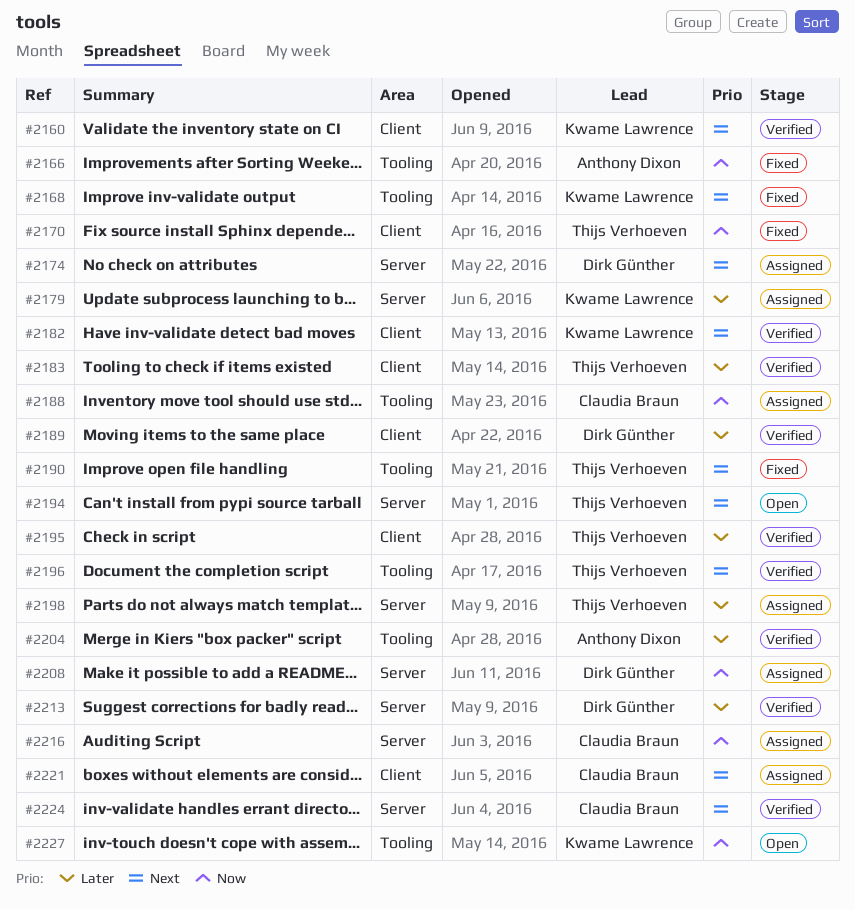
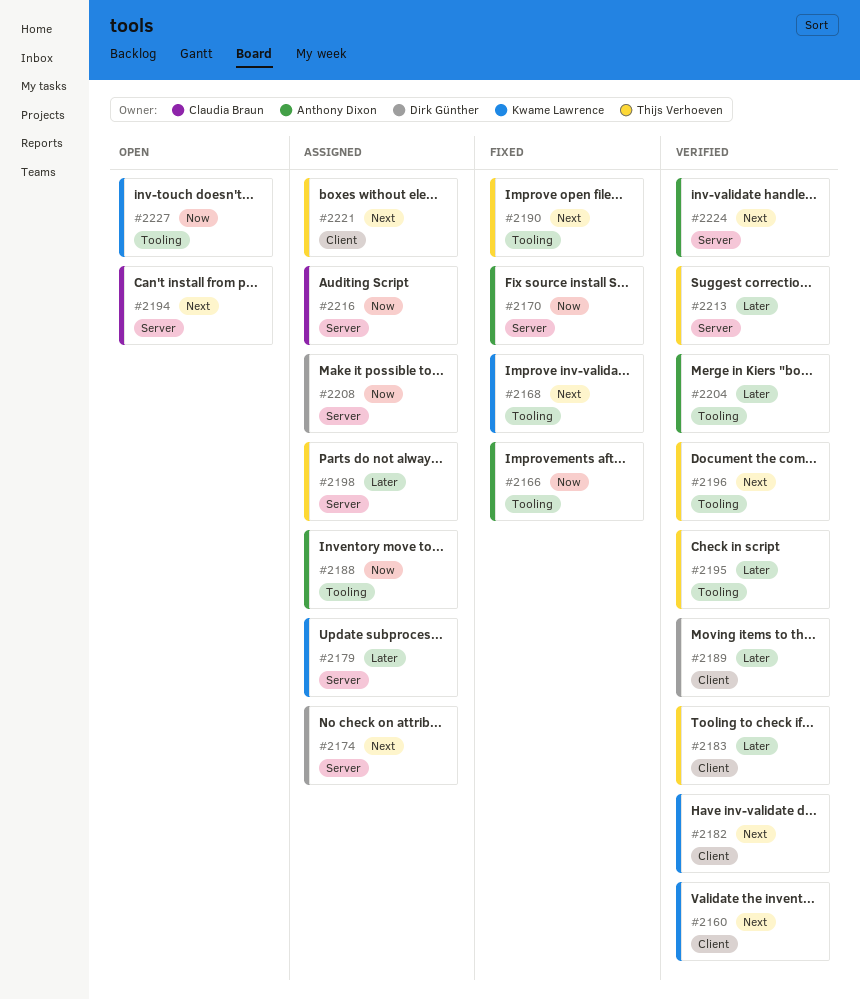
#2170, owner: Thijs Verhoeven -> Anthony Dixon
#2170, label: Client -> Server
#2188, owner: Claudia Braun -> Anthony Dixon
#2194, owner: Thijs Verhoeven -> Claudia Braun
#2195, label: Client -> Tooling
#2213, owner: Dirk Günther -> Thijs Verhoeven
#2221, owner: Claudia Braun -> Thijs Verhoeven
#2224, owner: Claudia Braun -> Anthony Dixon

